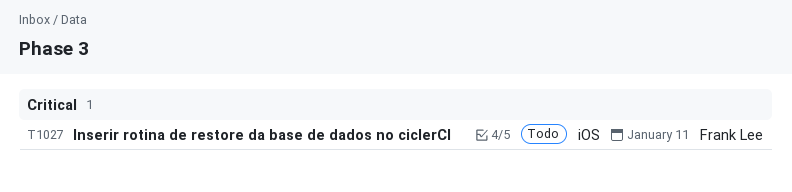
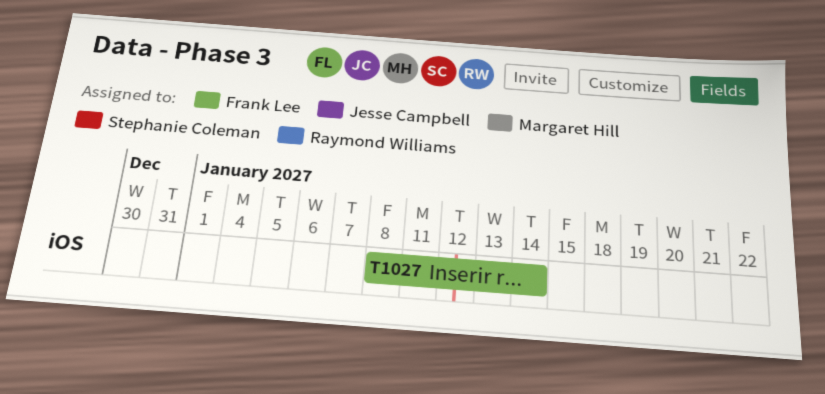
T1027, due: Jan 11 -> Jan 14

